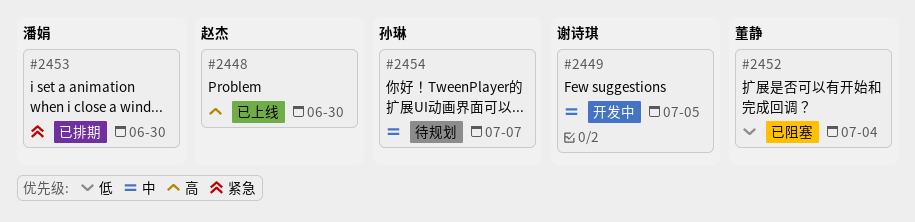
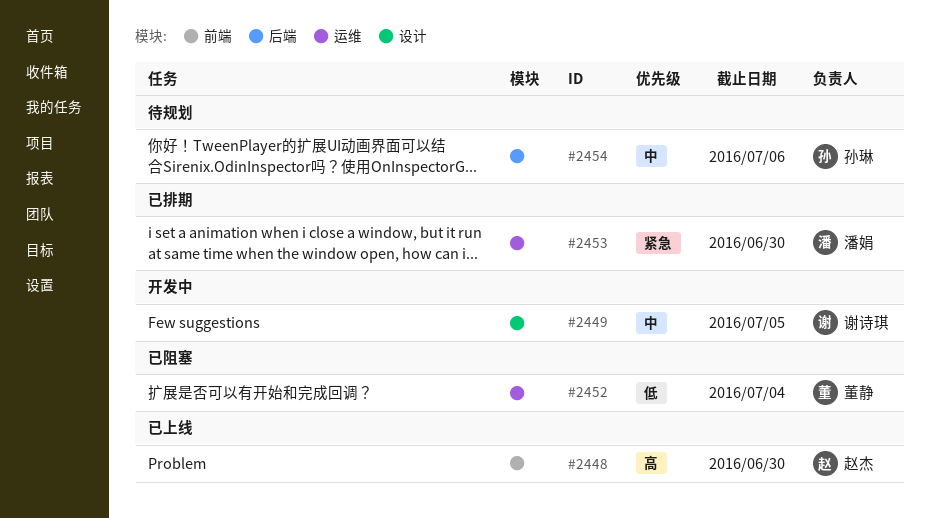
#2454, due: Jul 7 -> Jul 6

